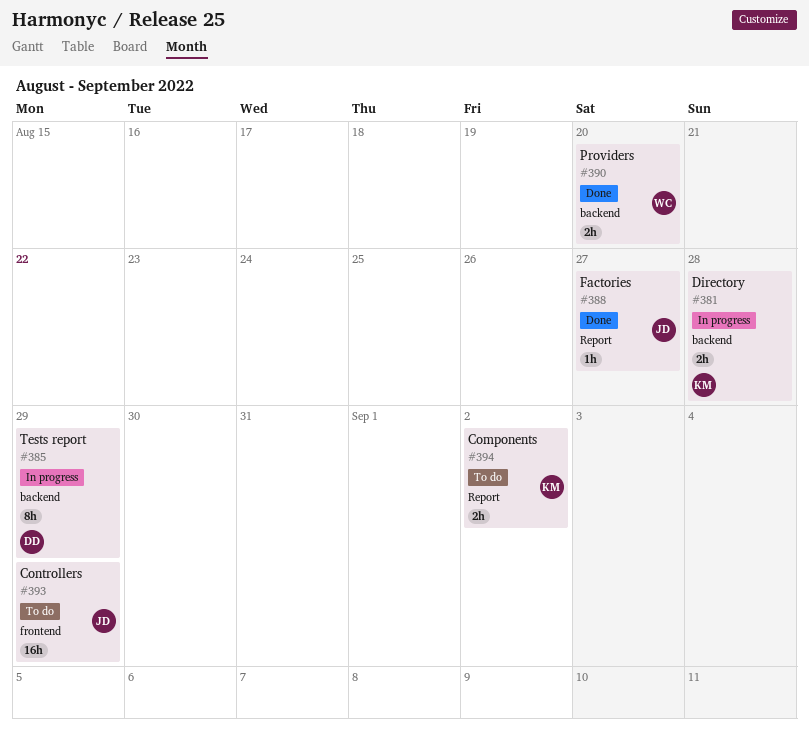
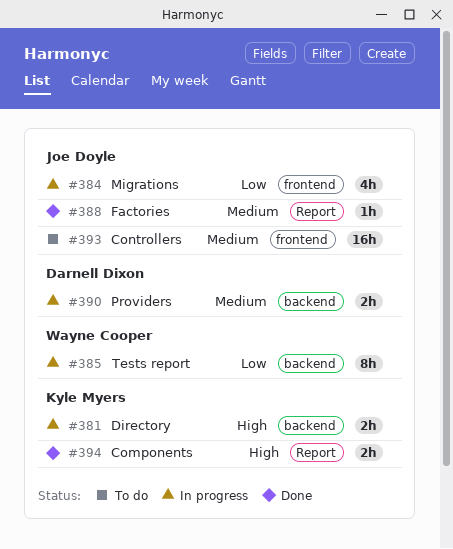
#384: none -> present
#385, owner: Darnell Dixon -> Wayne Cooper
#390, status: Done -> In progress
#390, owner: Wayne Cooper -> Darnell Dixon
#394, status: To do -> Done

